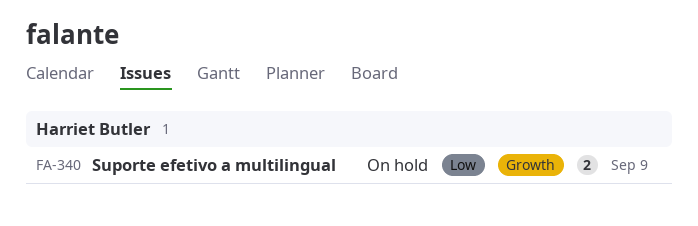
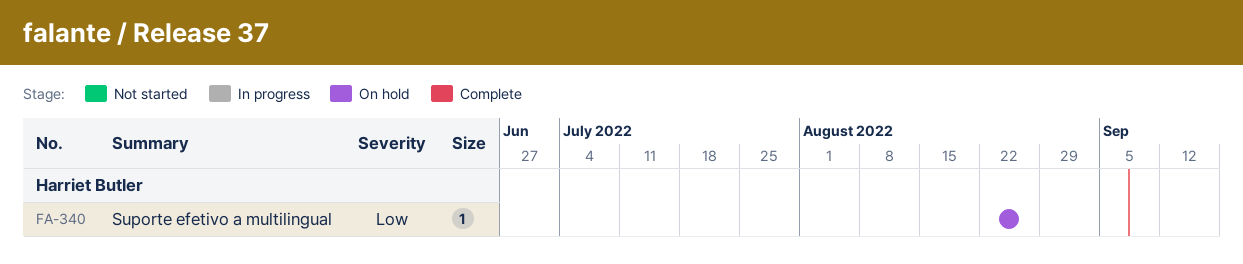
FA-340, estimate: 2 -> 1
FA-340, due: Sep 9 -> Aug 26

